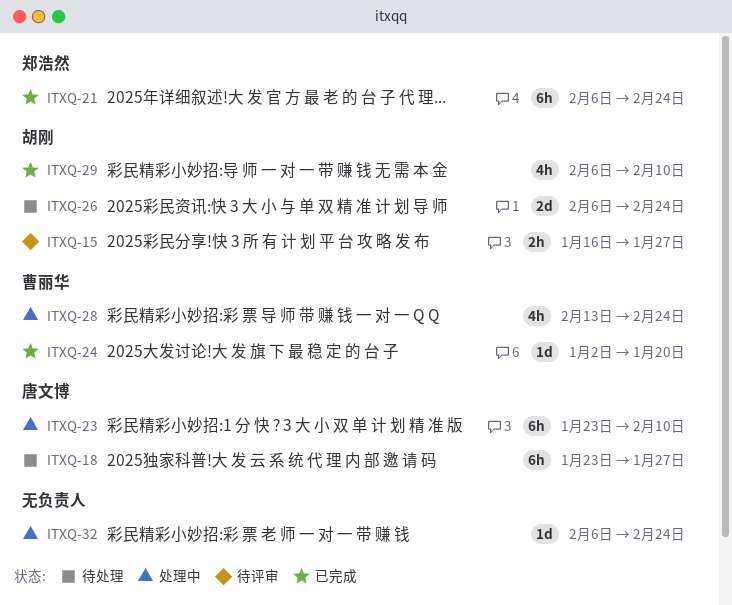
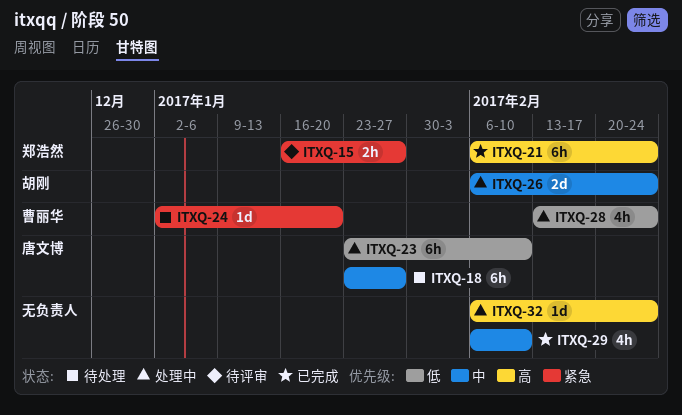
ITXQ-15, owner: 胡刚 -> 郑浩然
ITXQ-24, status: 已完成 -> 待处理
ITXQ-26, status: 待处理 -> 处理中
ITXQ-29, owner: 胡刚 -> none

